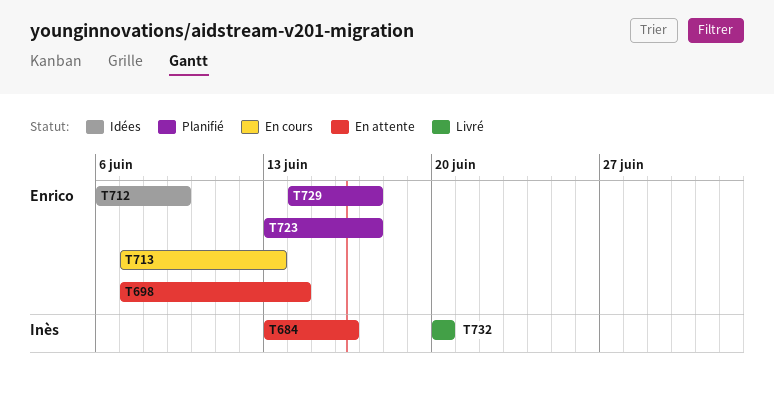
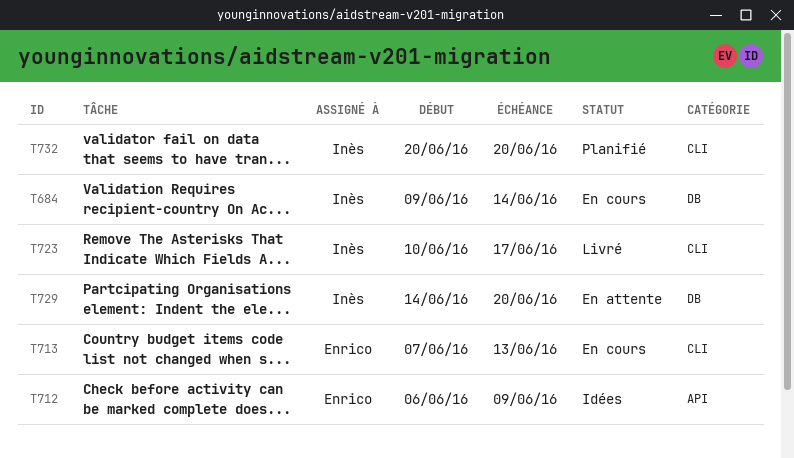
T684, status: En attente -> En cours
T684, start: Jun 13 -> Jun 9
T684, due: Jun 16 -> Jun 14
T698: present -> none
T723, status: Planifié -> Livré
T723, owner: Enrico -> Inès
T723, start: Jun 13 -> Jun 10
T729, status: Planifié -> En attente
T729, owner: Enrico -> Inès
T729, due: Jun 17 -> Jun 20
T732, status: Livré -> Planifié

